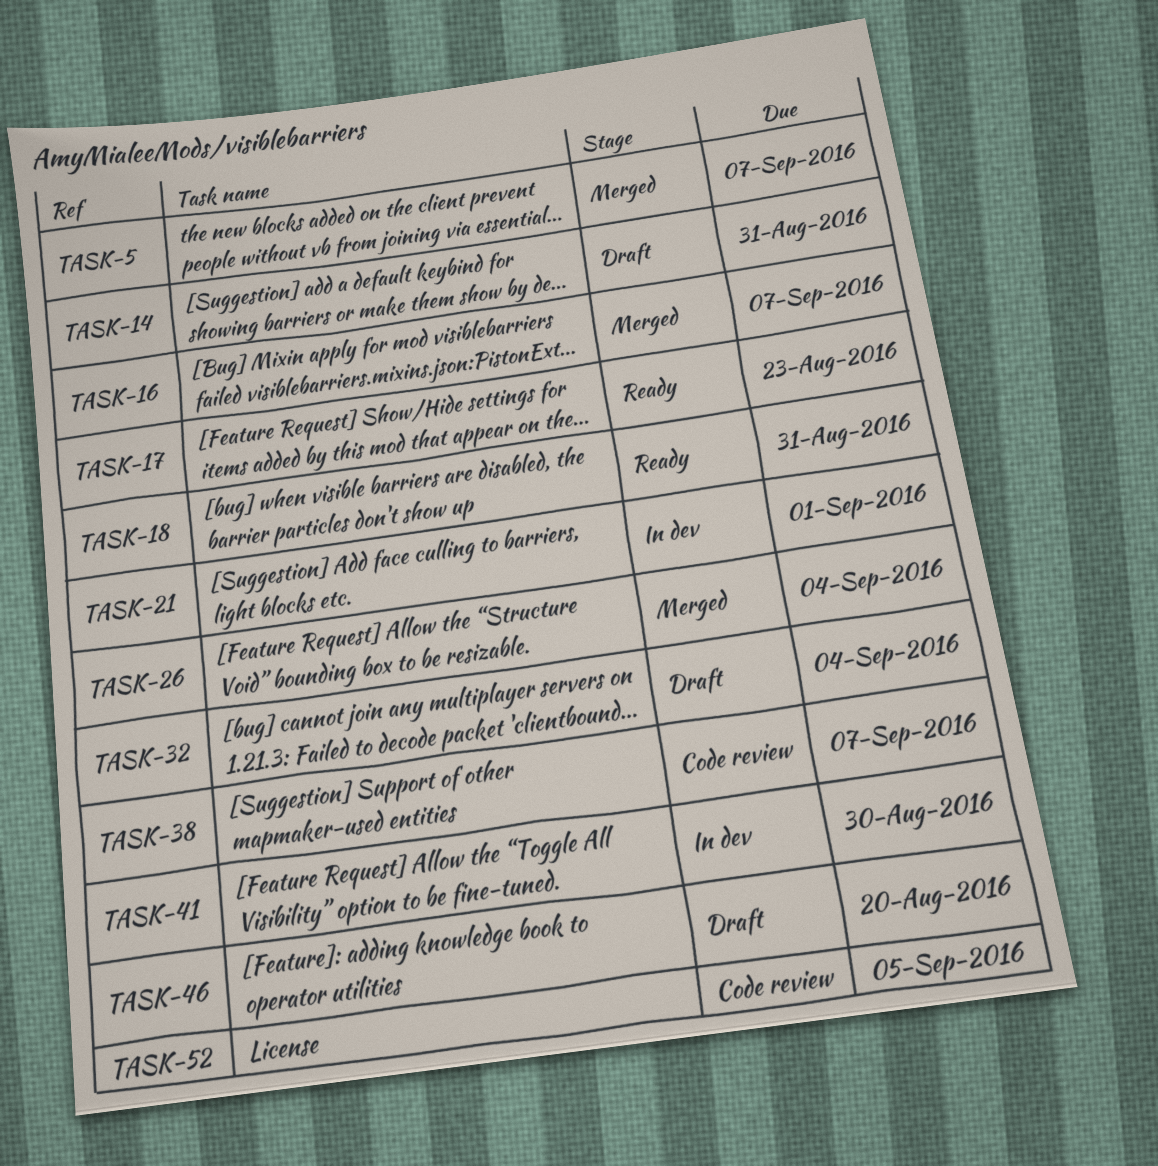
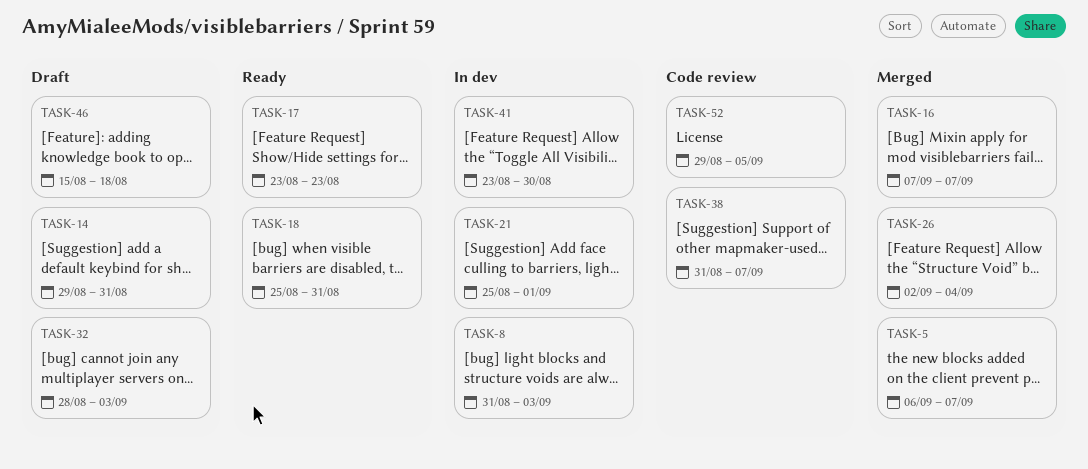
TASK-8: none -> present
TASK-32, due: Sep 4 -> Sep 3
TASK-46, due: Aug 20 -> Aug 18

